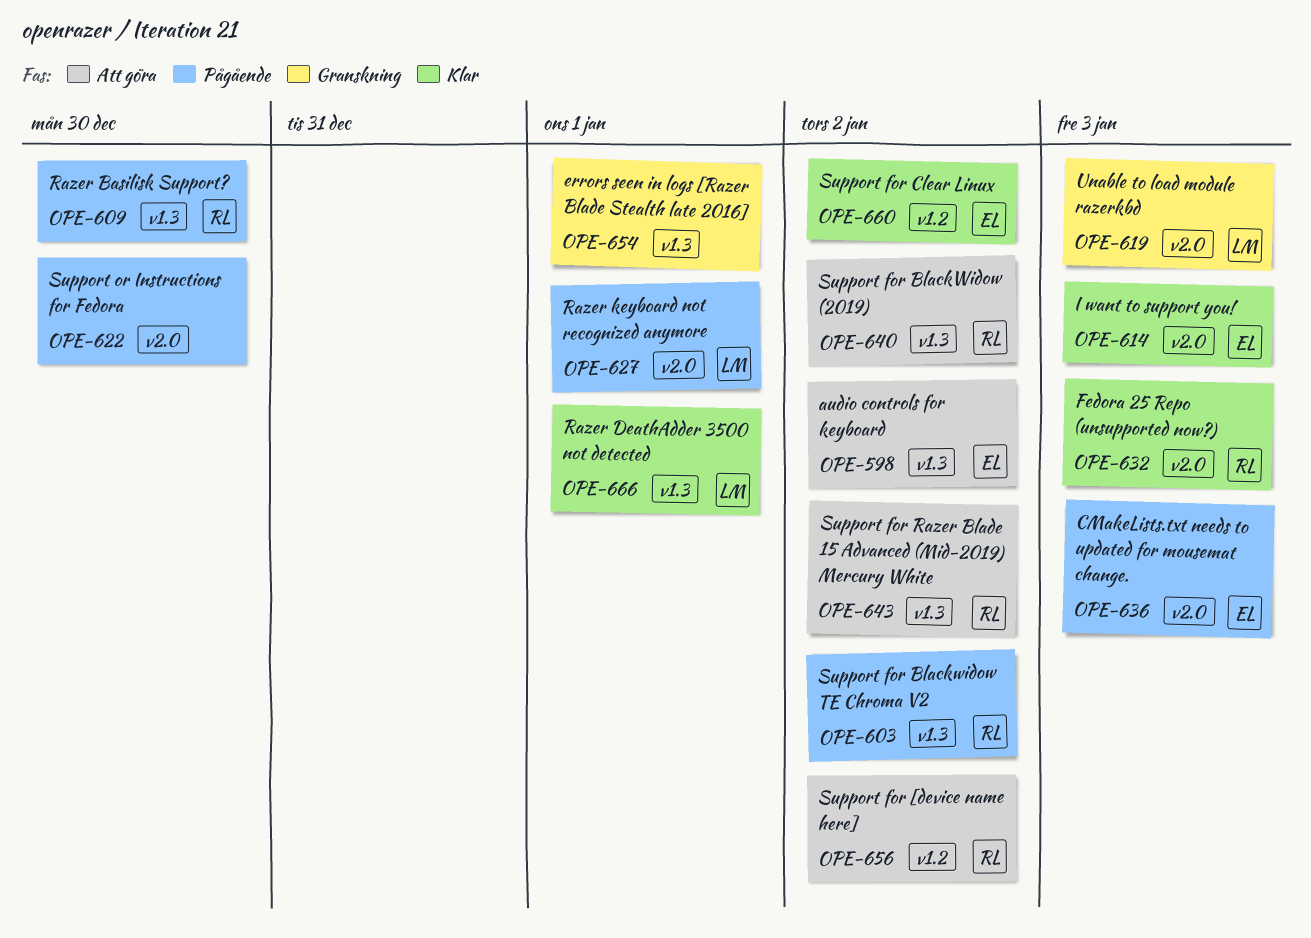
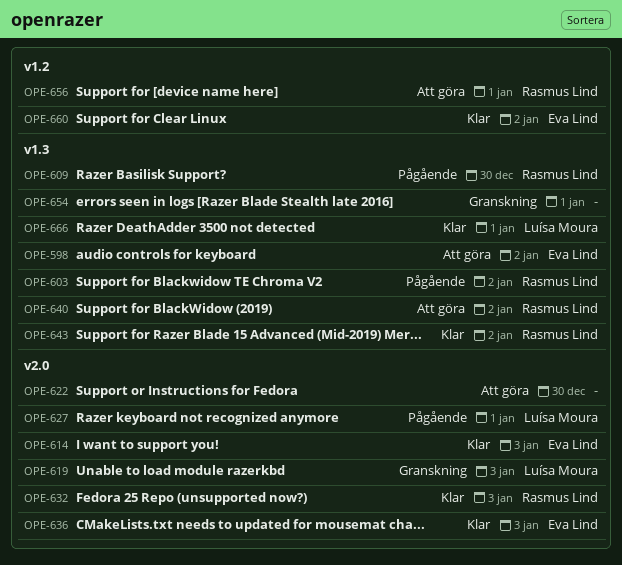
OPE-622, status: Pågående -> Att göra
OPE-636, status: Pågående -> Klar
OPE-643, status: Att göra -> Klar
OPE-656, due: Jan 2 -> Jan 1

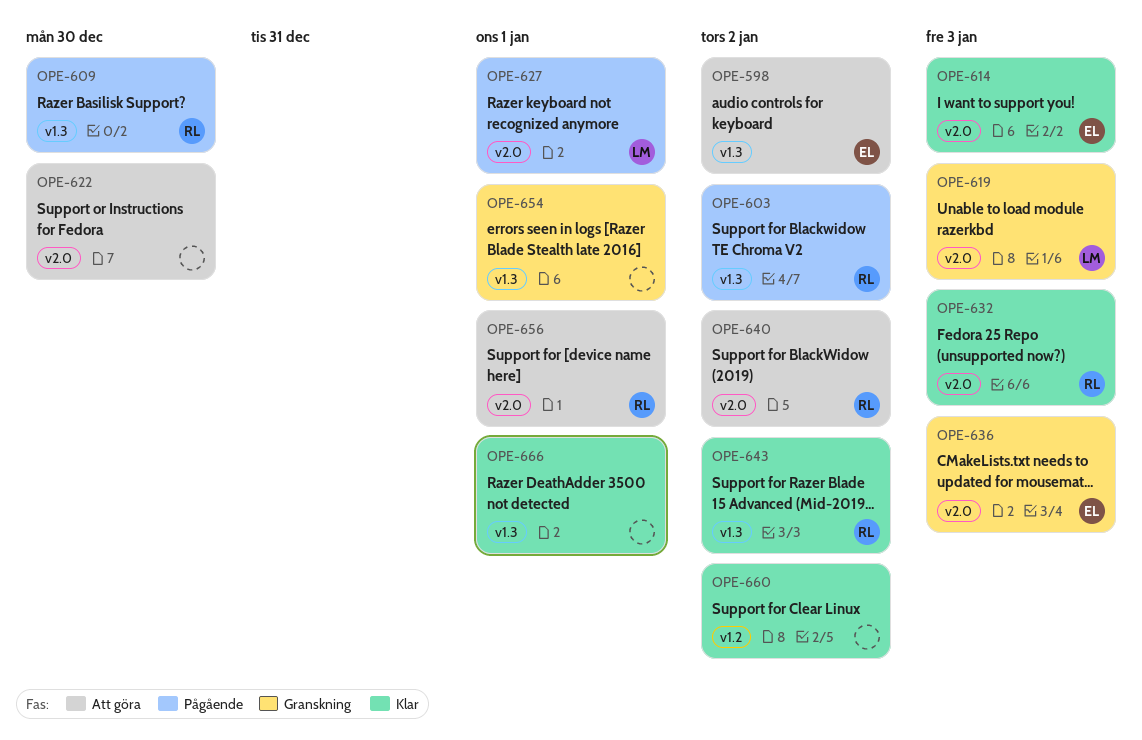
OPE-636, status: Klar -> Granskning
OPE-640, label: v1.3 -> v2.0
OPE-656, label: v1.2 -> v2.0
OPE-660, owner: Eva Lind -> none
OPE-666, owner: Luísa Moura -> none

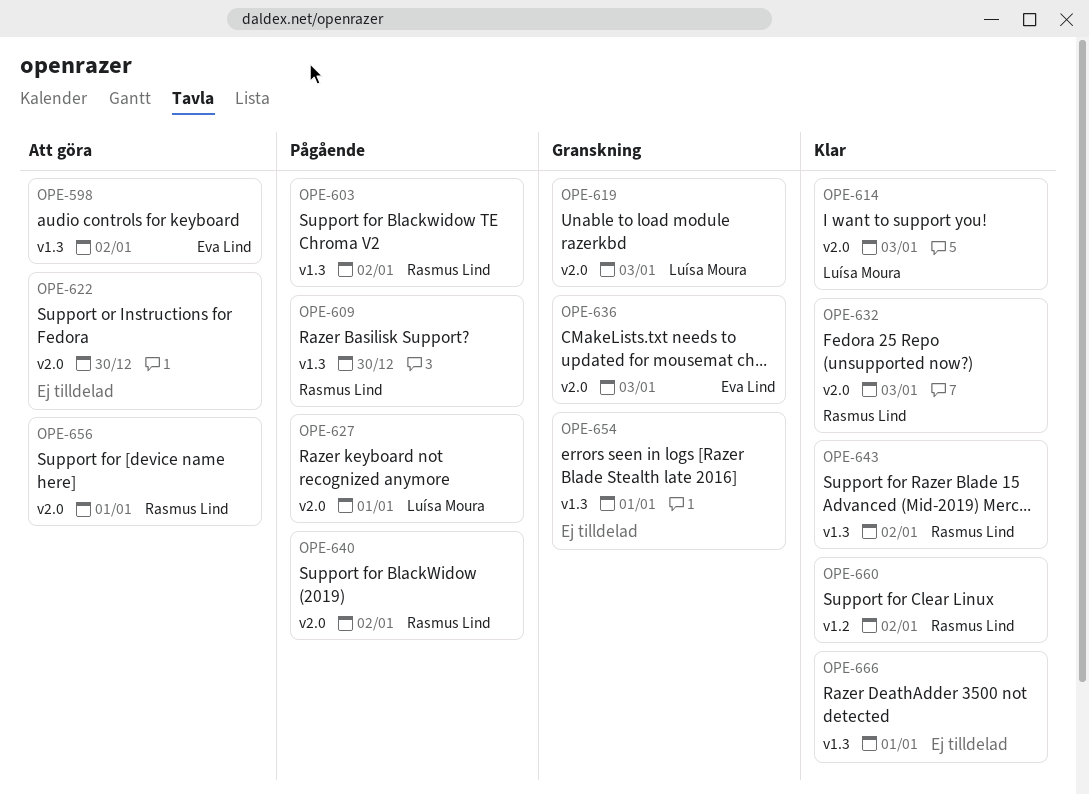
OPE-614, owner: Eva Lind -> Luísa Moura
OPE-640, status: Att göra -> Pågående
OPE-660, owner: none -> Rasmus Lind

